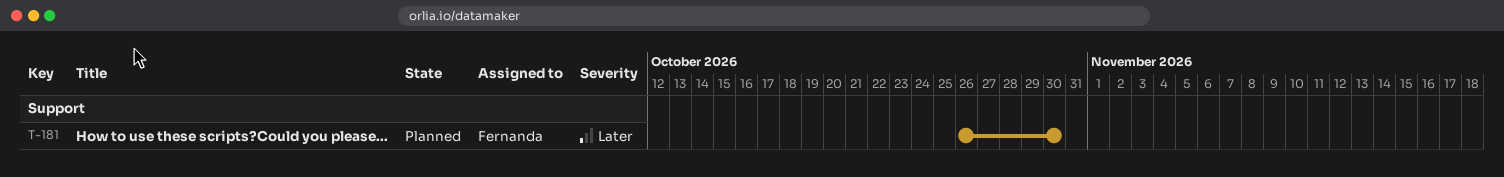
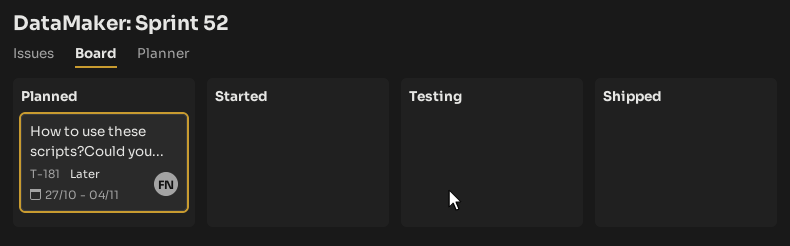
T-181, start: Oct 26 -> Oct 27
T-181, due: Oct 30 -> Nov 4

